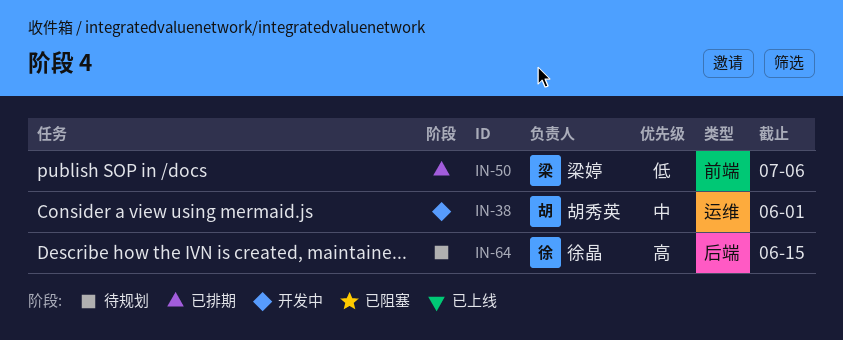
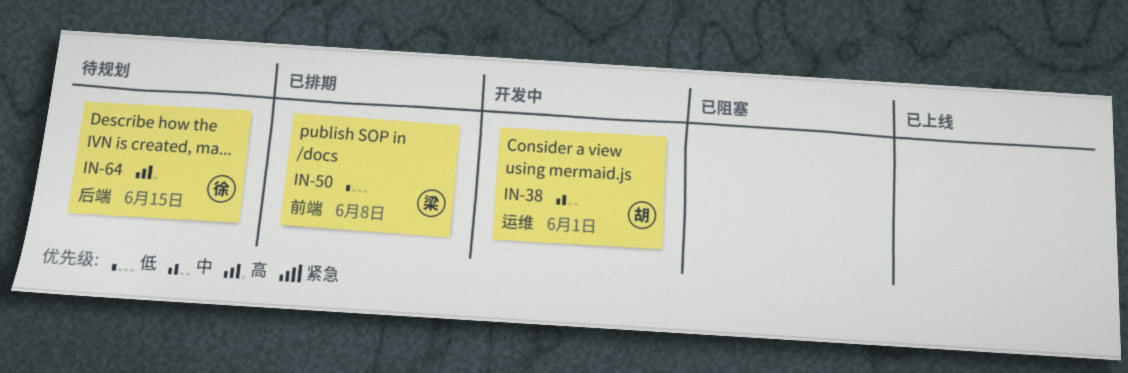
IN-50, due: Jul 6 -> Jun 8

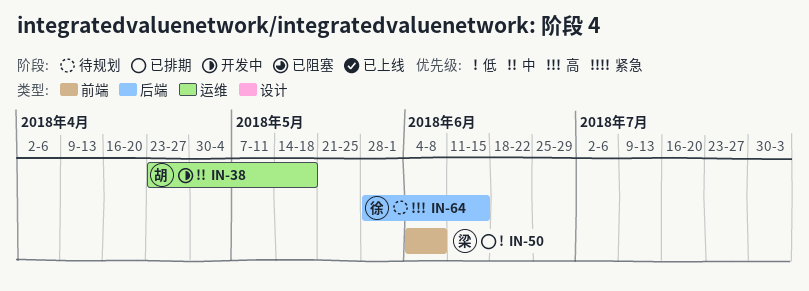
IN-38, due: Jun 1 -> May 18

